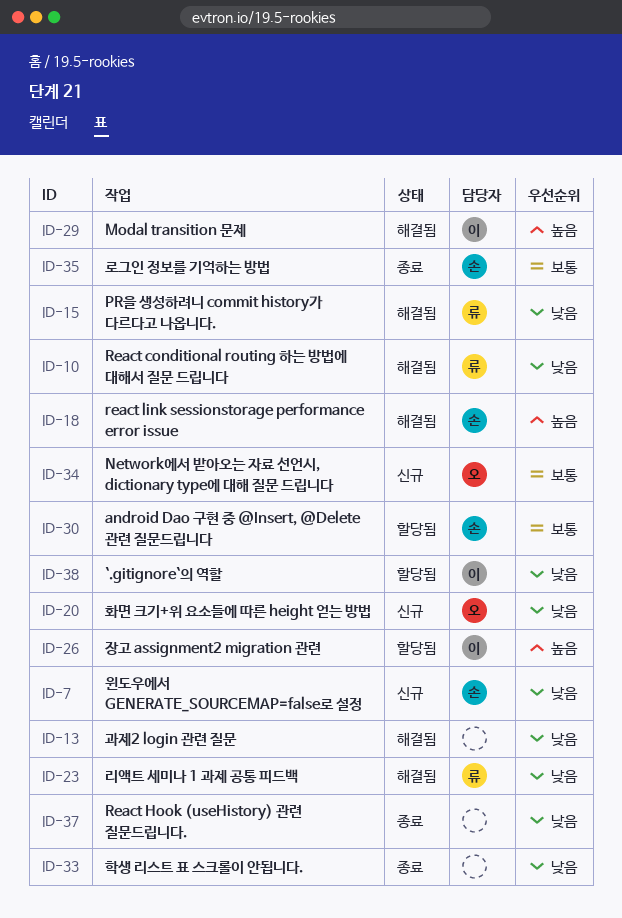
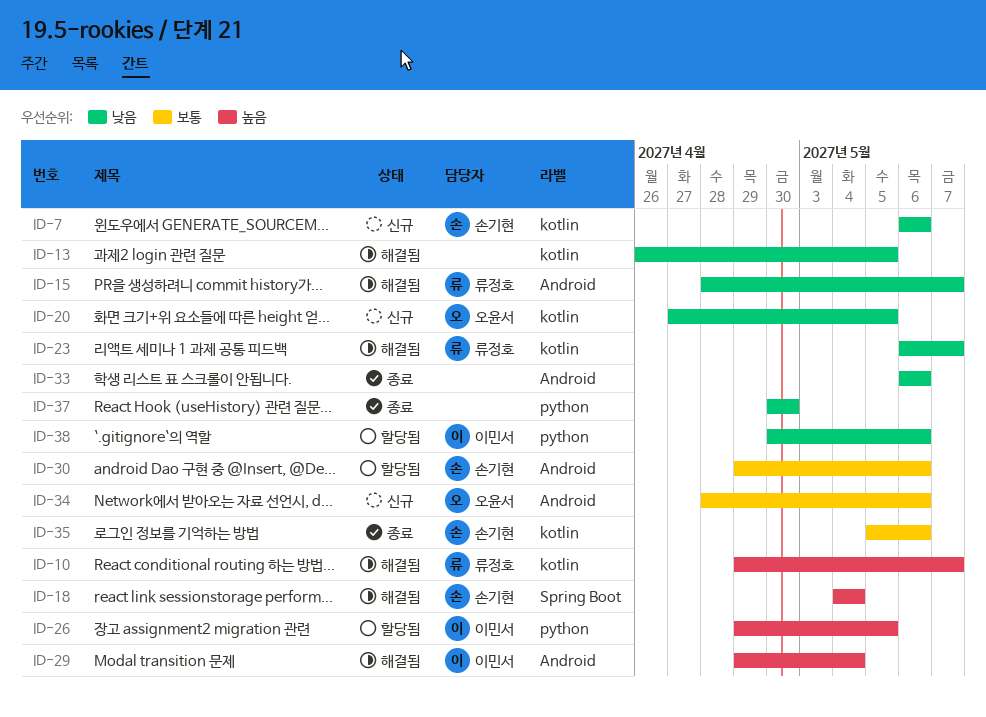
ID-10, priority: 낮음 -> 높음

